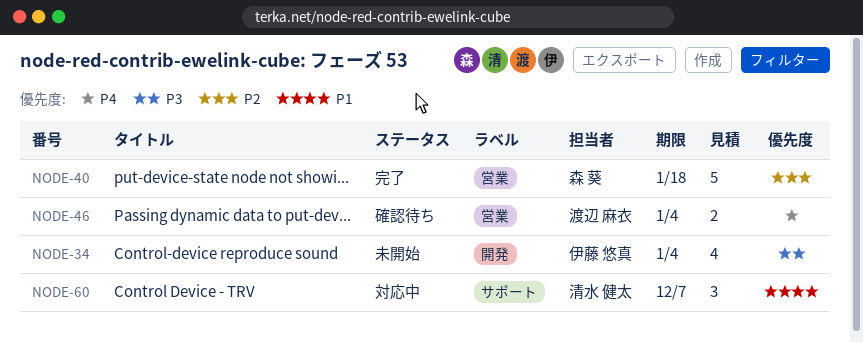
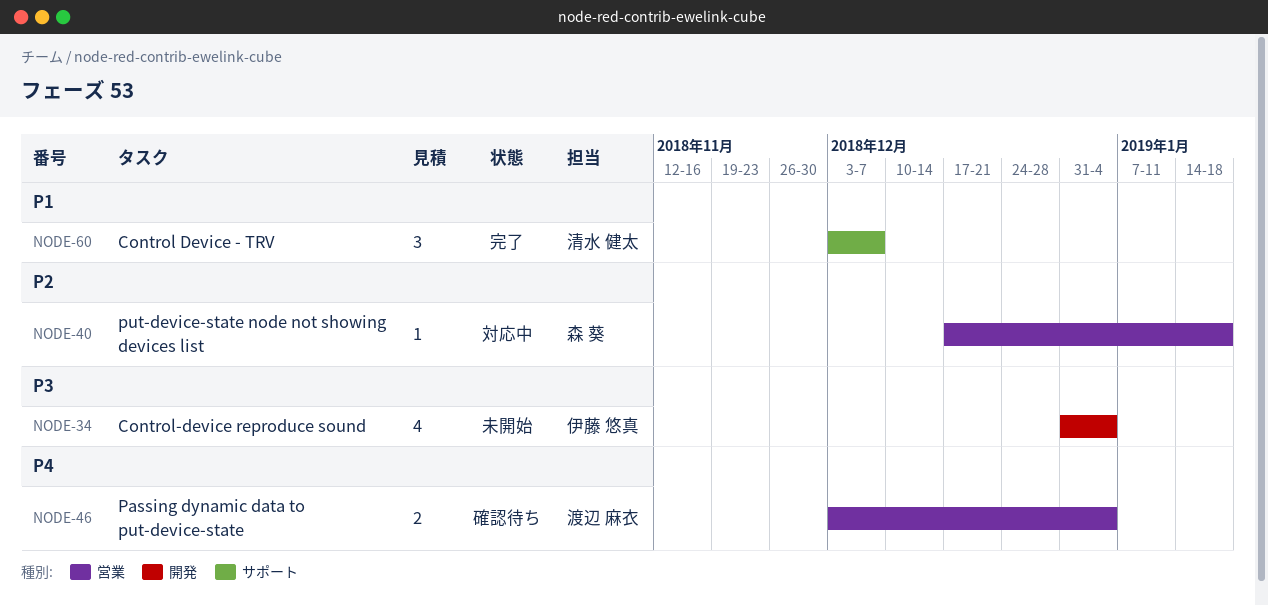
NODE-40, status: 完了 -> 対応中
NODE-40, estimate: 5 -> 1
NODE-60, status: 対応中 -> 完了

